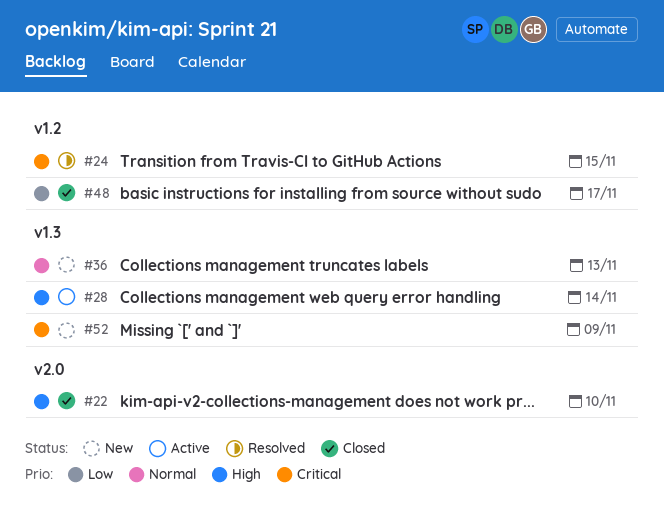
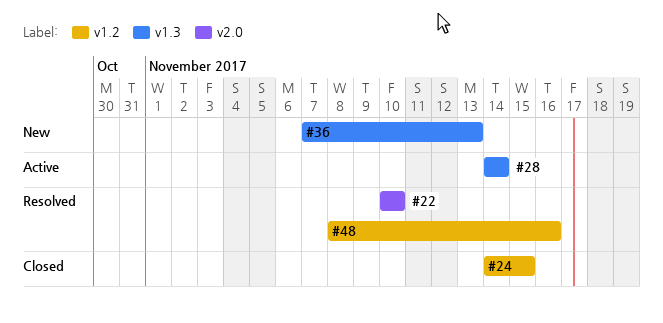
#22, status: Closed -> Resolved
#24, status: Resolved -> Closed
#48, status: Closed -> Resolved
#48, due: Nov 17 -> Nov 16
#52: present -> none

